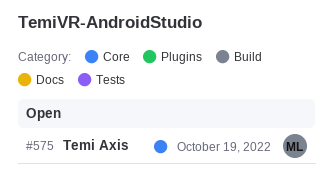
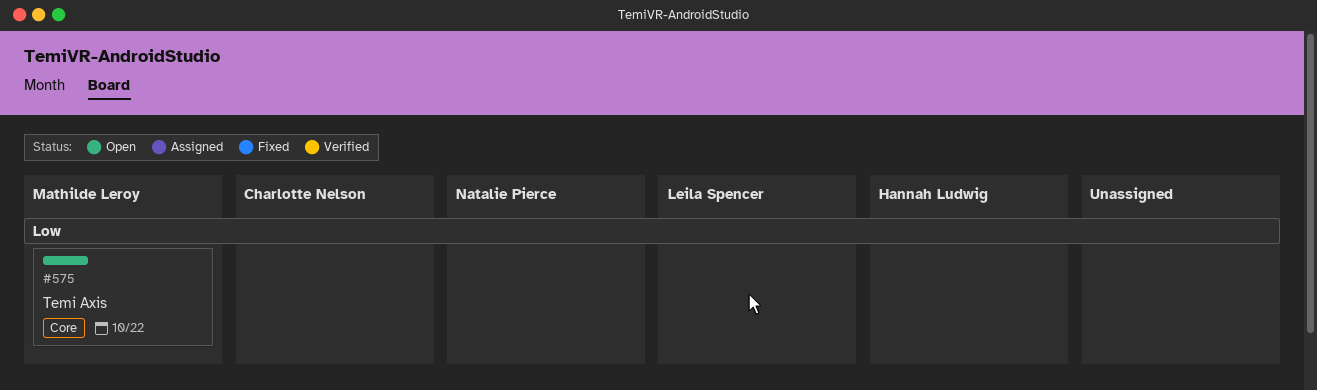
#575, due: Oct 19 -> Oct 22

